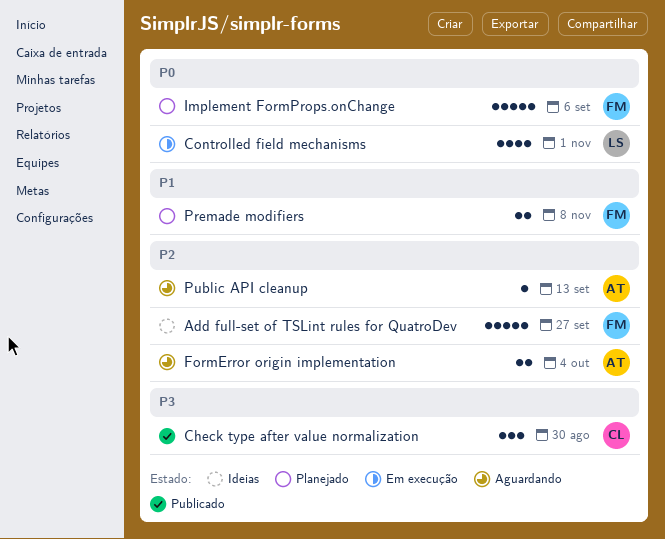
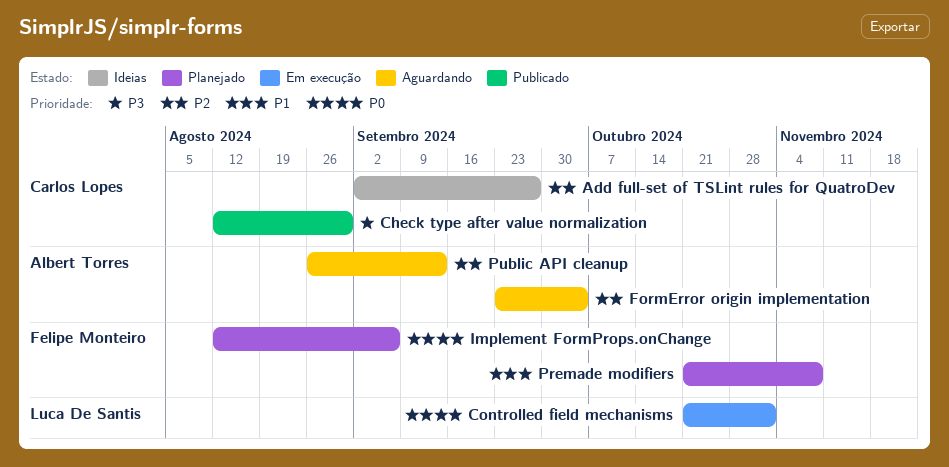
Add full-set of TSLint rules for QuatroDev, owner: Felipe Monteiro -> Carlos Lopes

